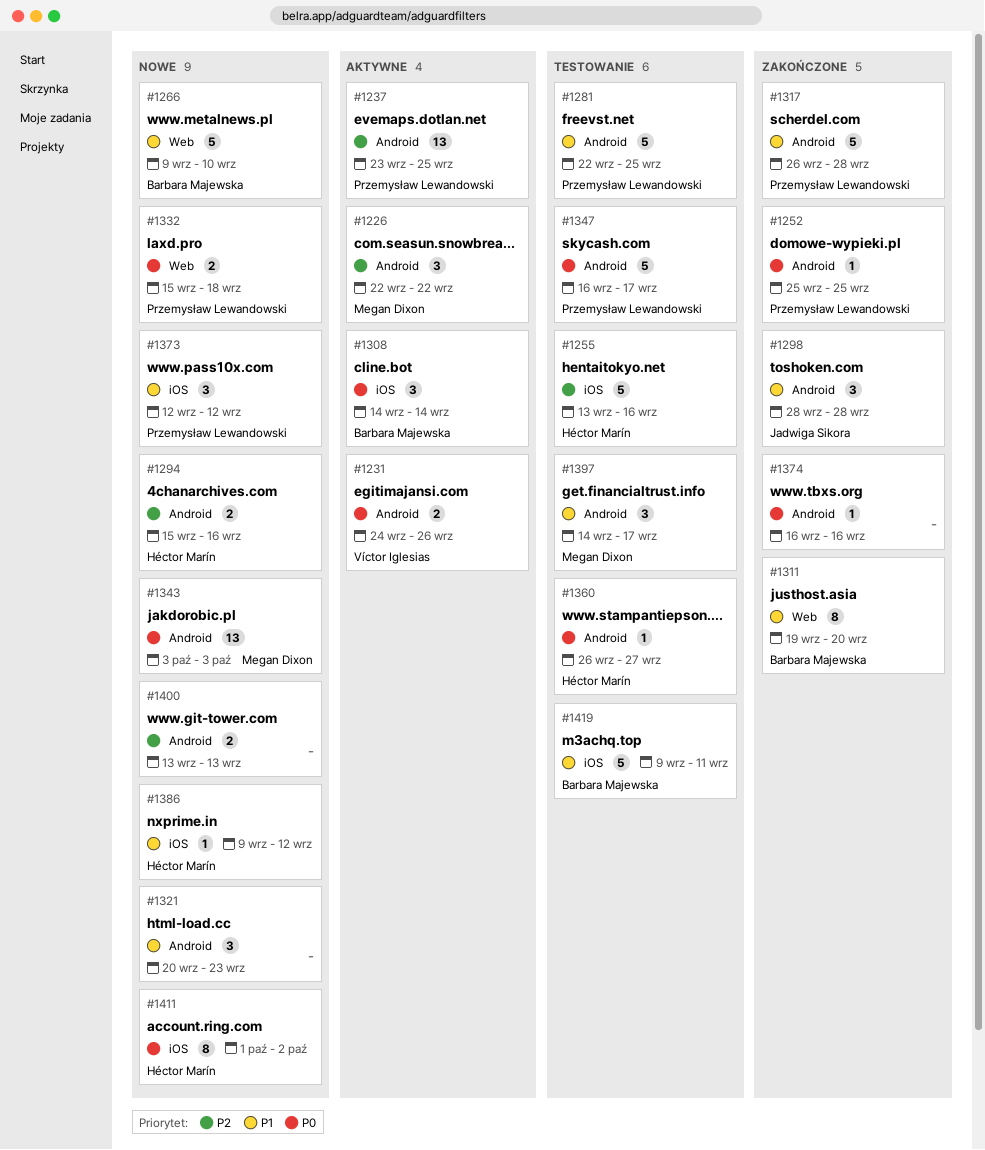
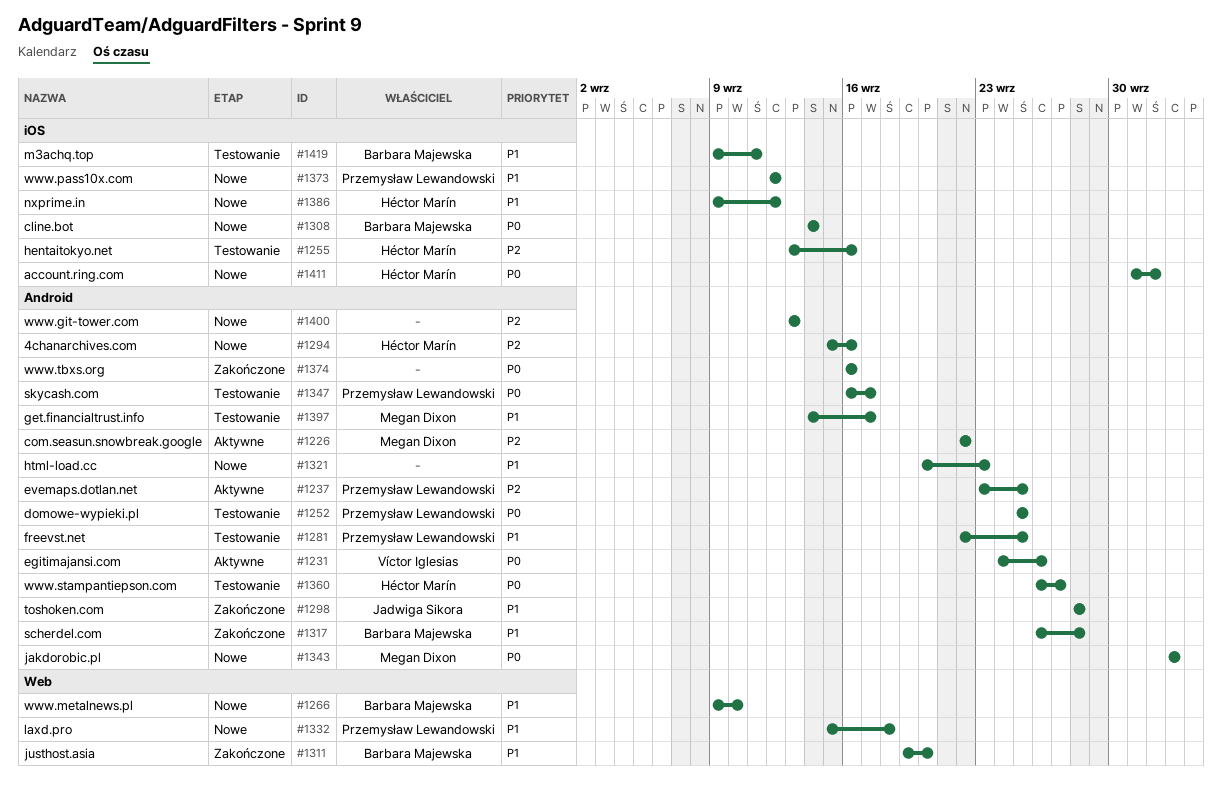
#1252, status: Zakończone -> Testowanie
#1308, status: Aktywne -> Nowe
#1317, owner: Przemysław Lewandowski -> Barbara Majewska
#1332, priority: P0 -> P1

